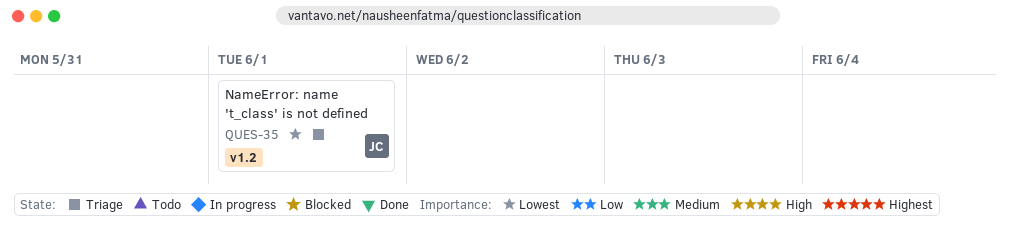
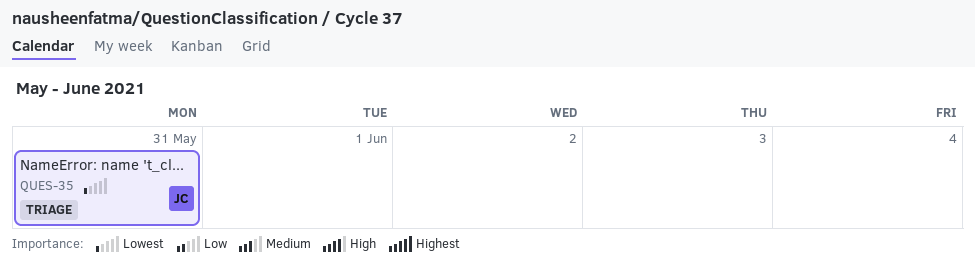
QUES-35, due: Jun 1 -> May 31

